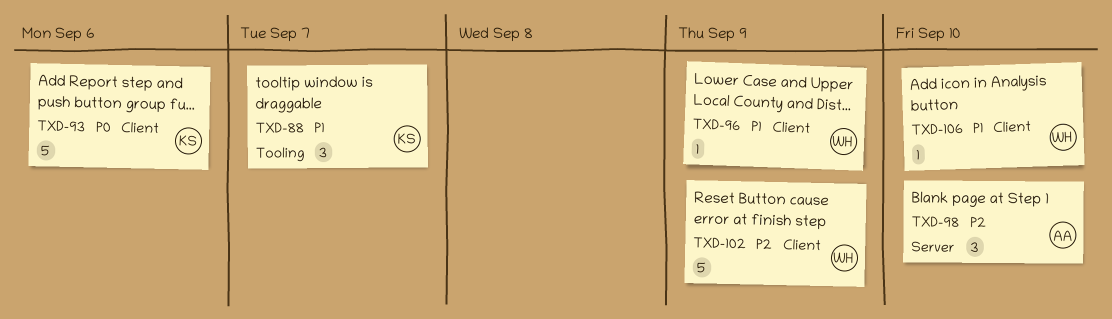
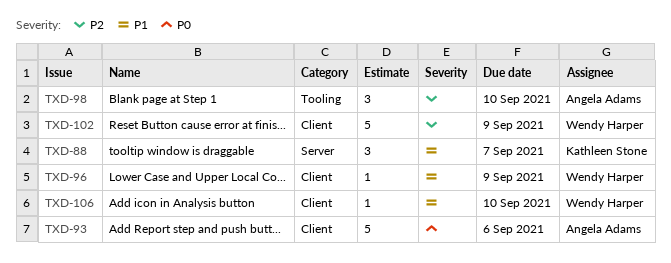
TXD-88, label: Tooling -> Server
TXD-93, owner: Kathleen Stone -> Angela Adams
TXD-98, label: Server -> Tooling

